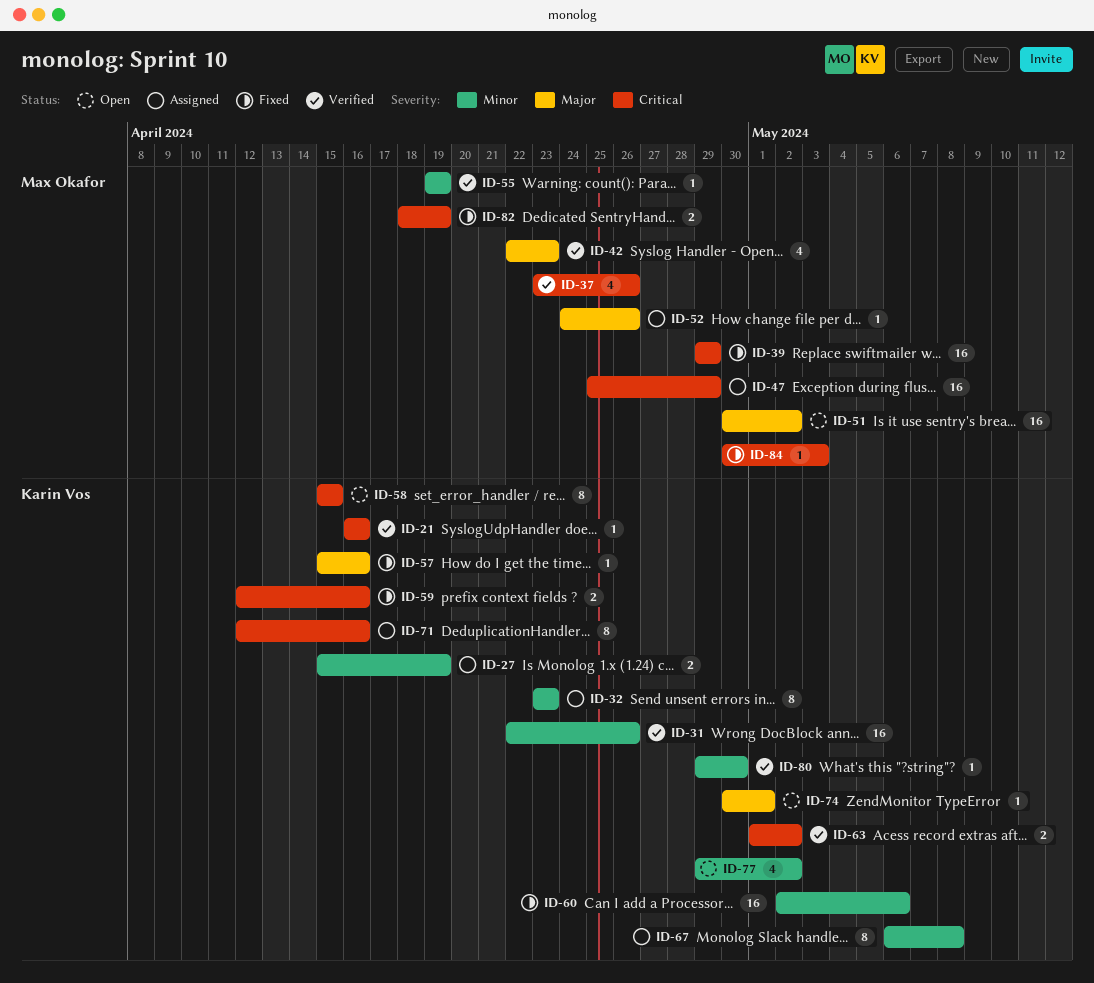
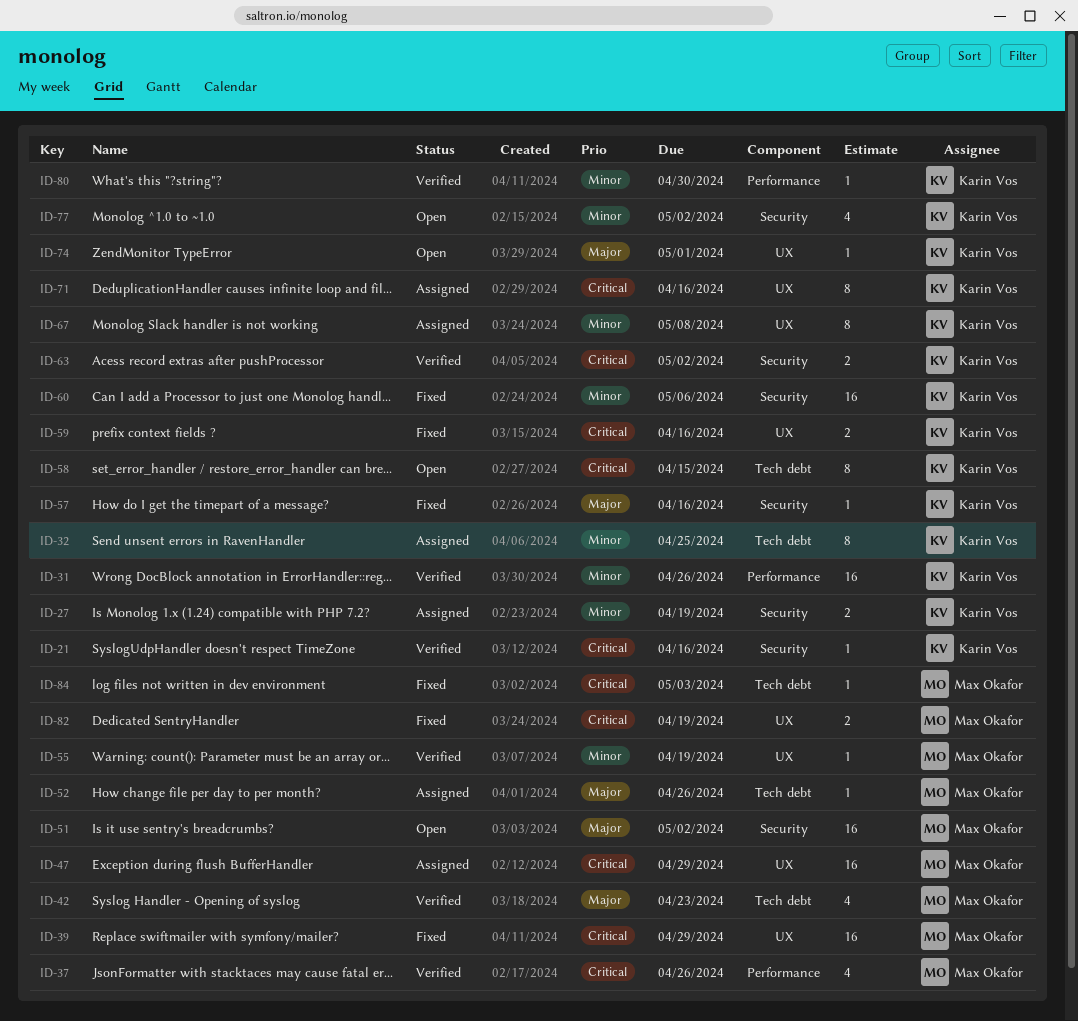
ID-32, due: Apr 23 -> Apr 25

